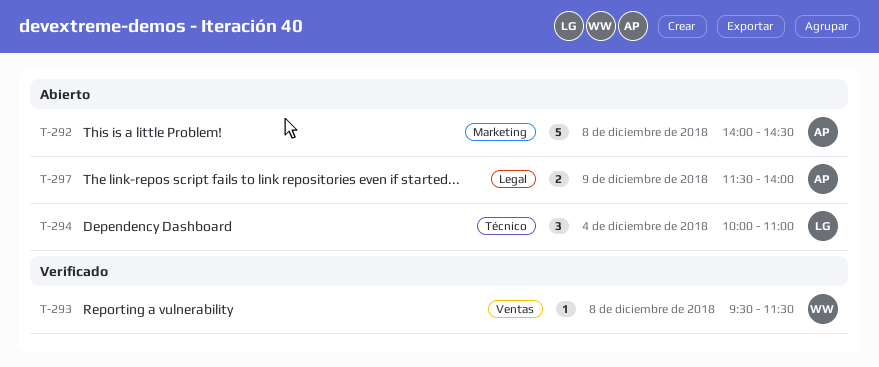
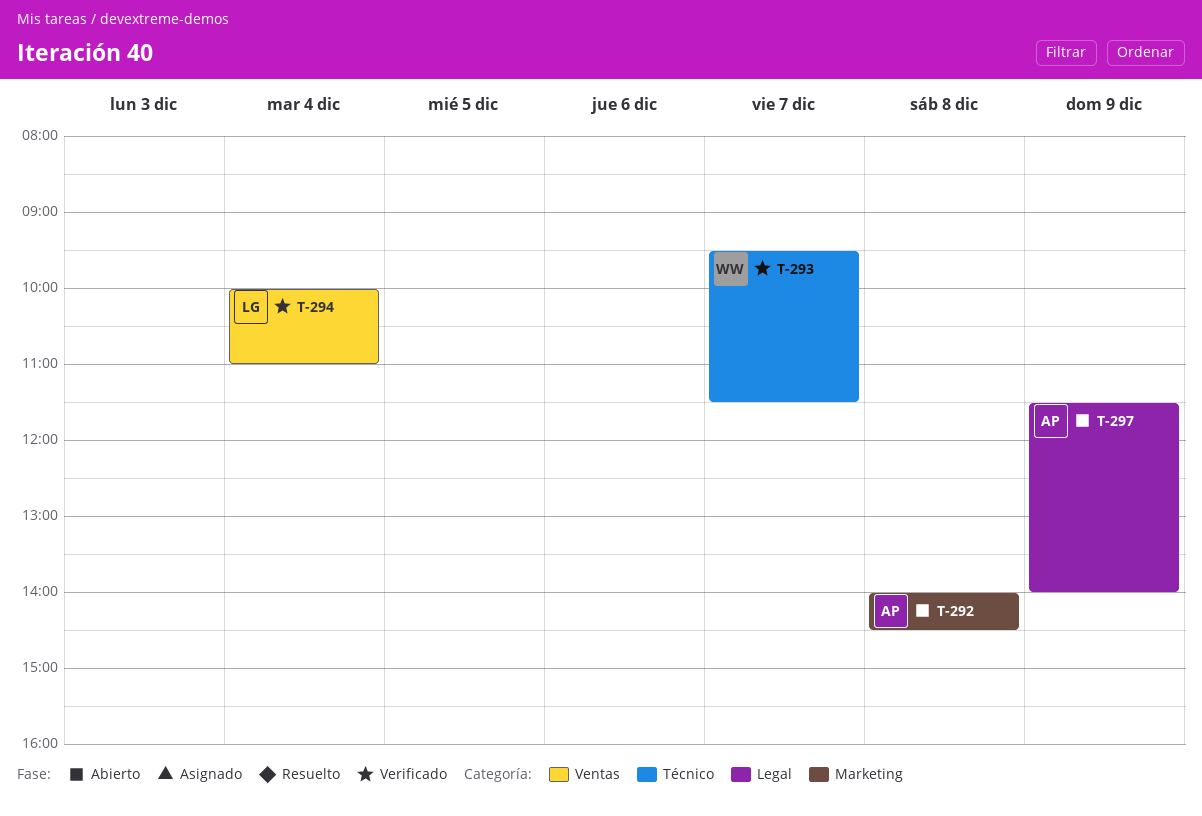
T-293, label: Ventas -> Técnico
T-293, day: Dec 8 -> Dec 7
T-294, status: Abierto -> Verificado
T-294, label: Técnico -> Ventas

